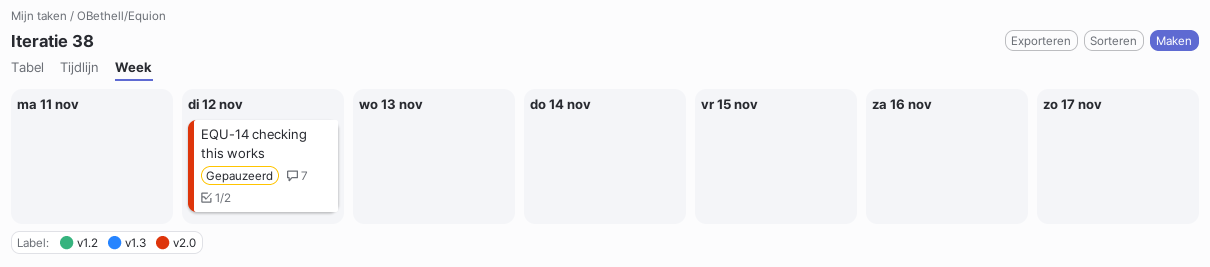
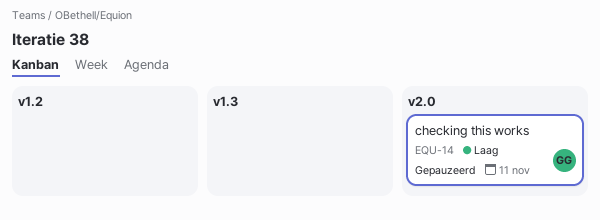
EQU-14, due: Nov 12 -> Nov 11

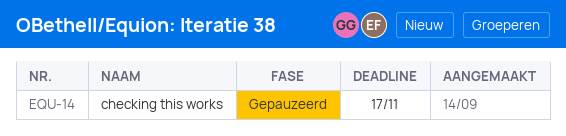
EQU-14, due: Nov 11 -> Nov 17

